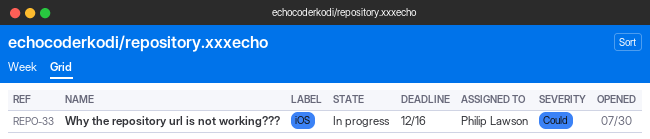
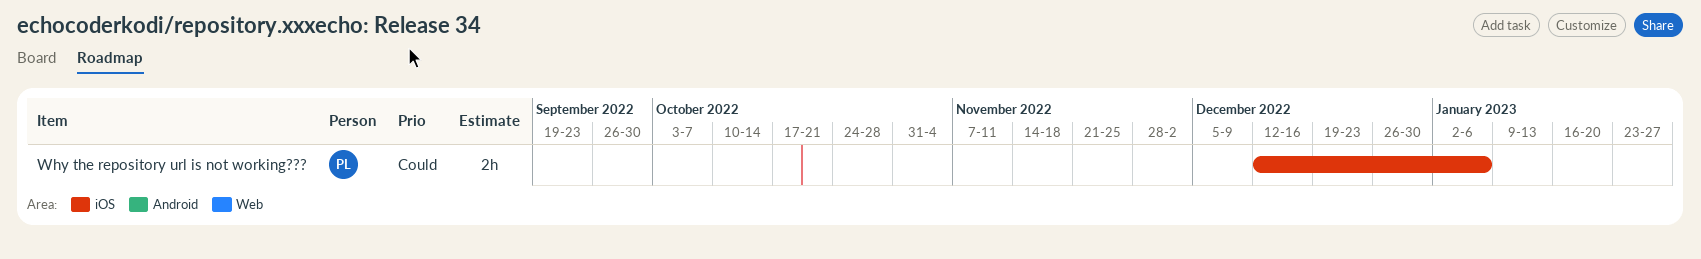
Why the repository url is not working???, due: Dec 16 -> Jan 6

